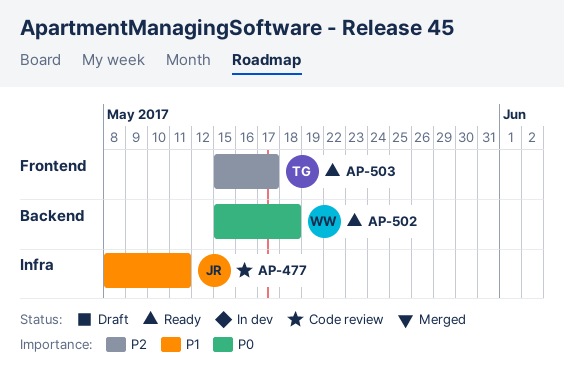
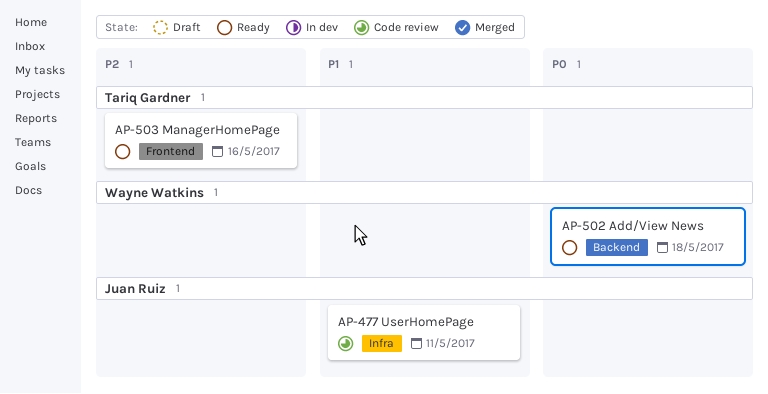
AP-503, due: May 17 -> May 16

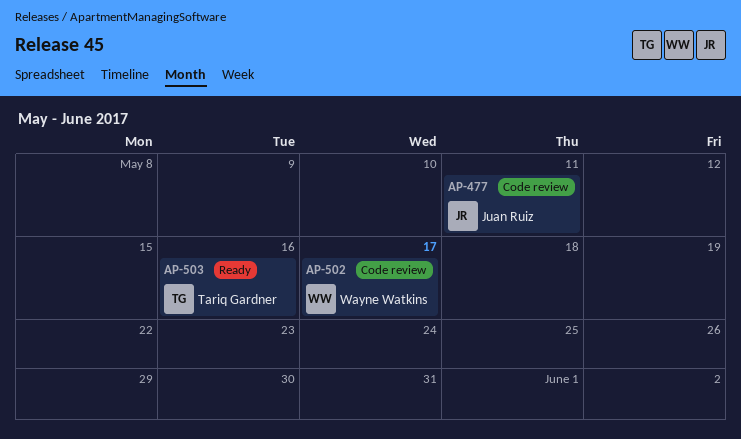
AP-502, status: Ready -> Code review
AP-502, due: May 18 -> May 17

